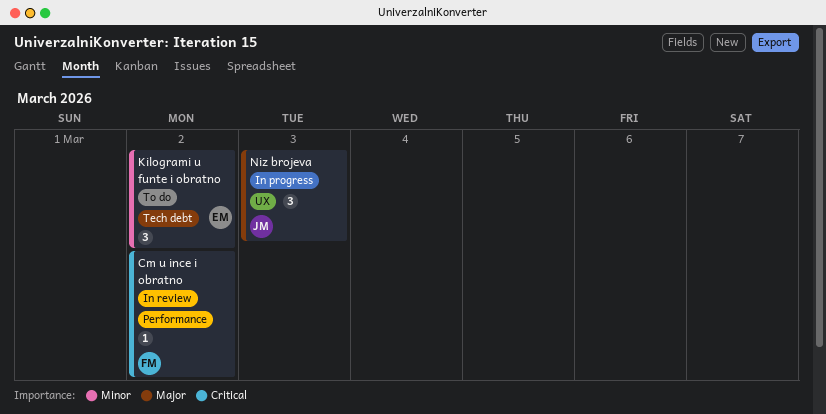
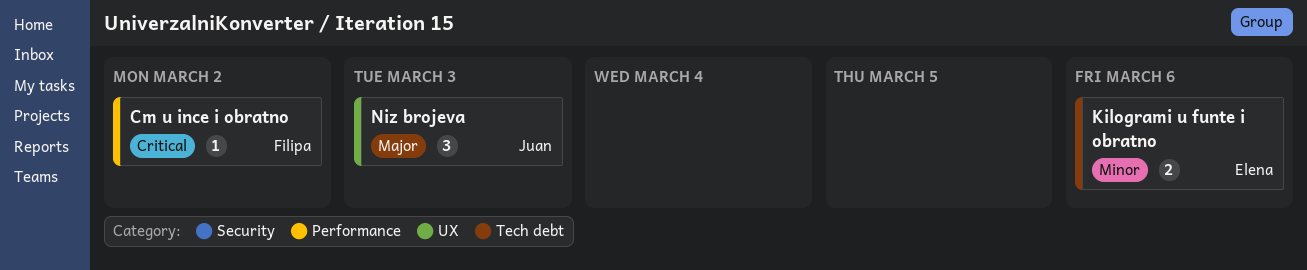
Kilogrami u funte i obratno, estimate: 3 -> 2
Kilogrami u funte i obratno, due: Mar 2 -> Mar 6

